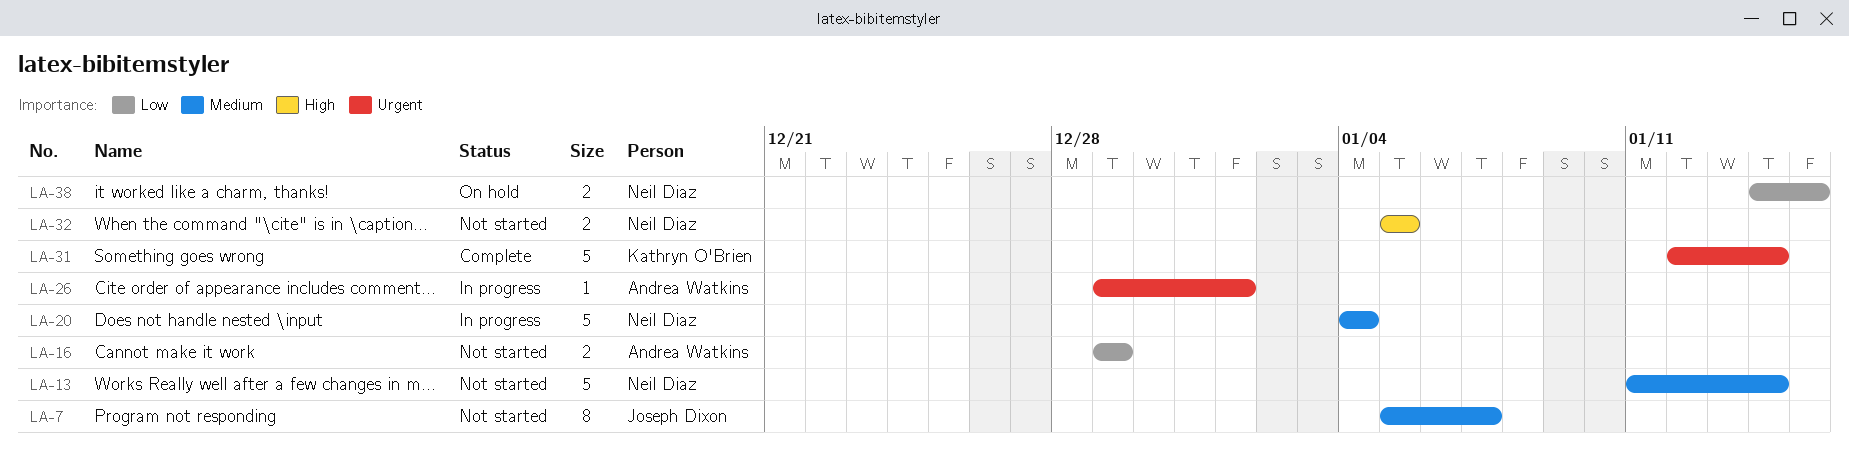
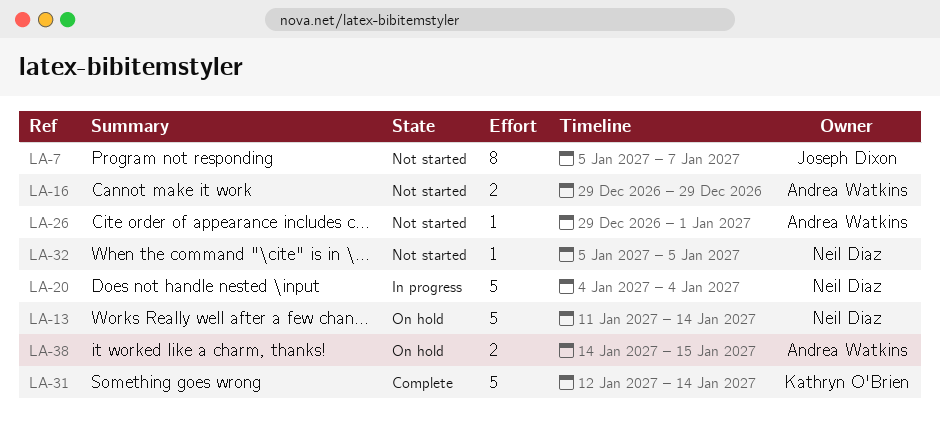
LA-13, status: Not started -> On hold
LA-26, status: In progress -> Not started
LA-32, estimate: 2 -> 1
LA-38, owner: Neil Diaz -> Andrea Watkins

